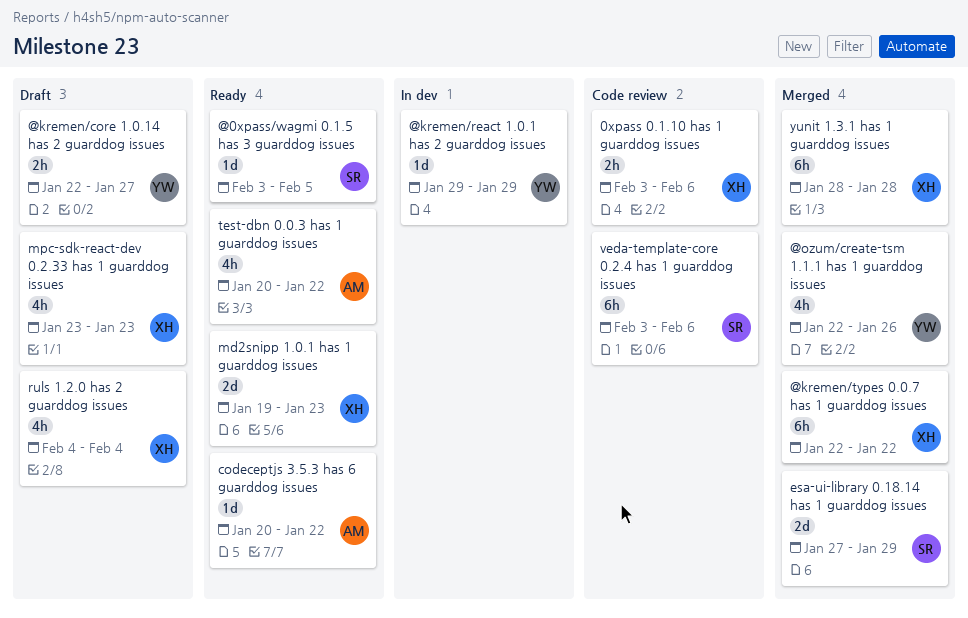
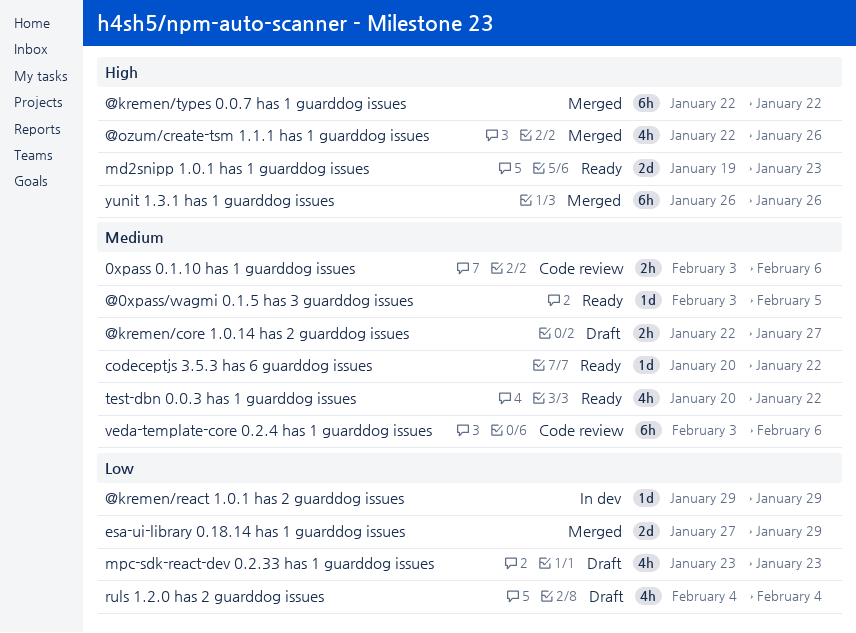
yunit 1.3.1 has 1 guarddog issues, start: Jan 28 -> Jan 26
yunit 1.3.1 has 1 guarddog issues, due: Jan 28 -> Jan 26

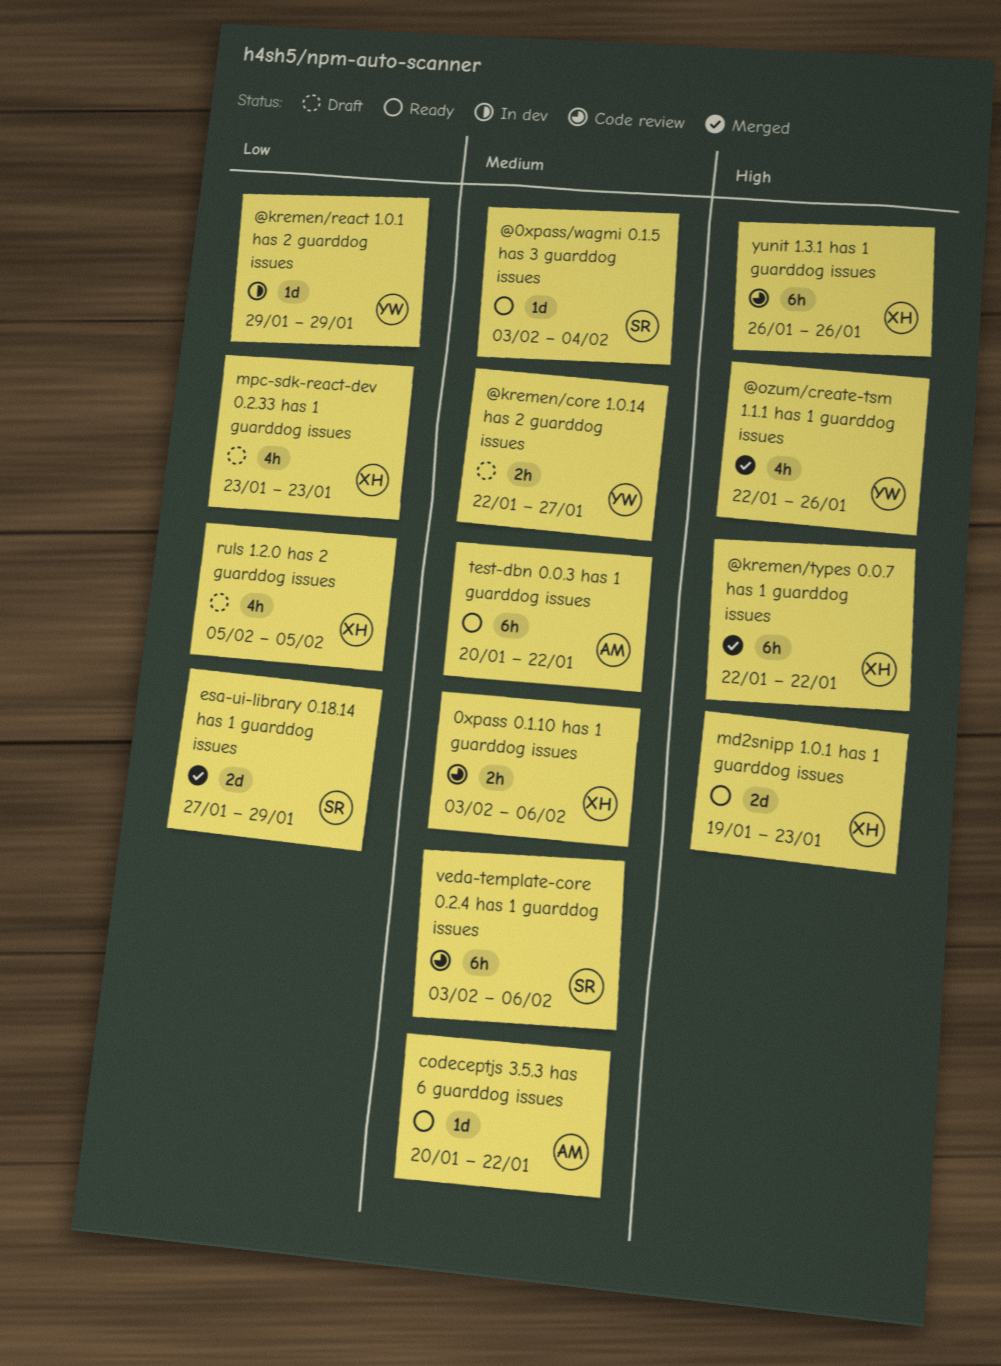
@0xpass/wagmi 0.1.5 has 3 guarddog issues, due: Feb 5 -> Feb 4
ruls 1.2.0 has 2 guarddog issues, start: Feb 4 -> Feb 5
ruls 1.2.0 has 2 guarddog issues, due: Feb 4 -> Feb 5
test-dbn 0.0.3 has 1 guarddog issues, estimate: 4h -> 6h
yunit 1.3.1 has 1 guarddog issues, status: Merged -> Code review

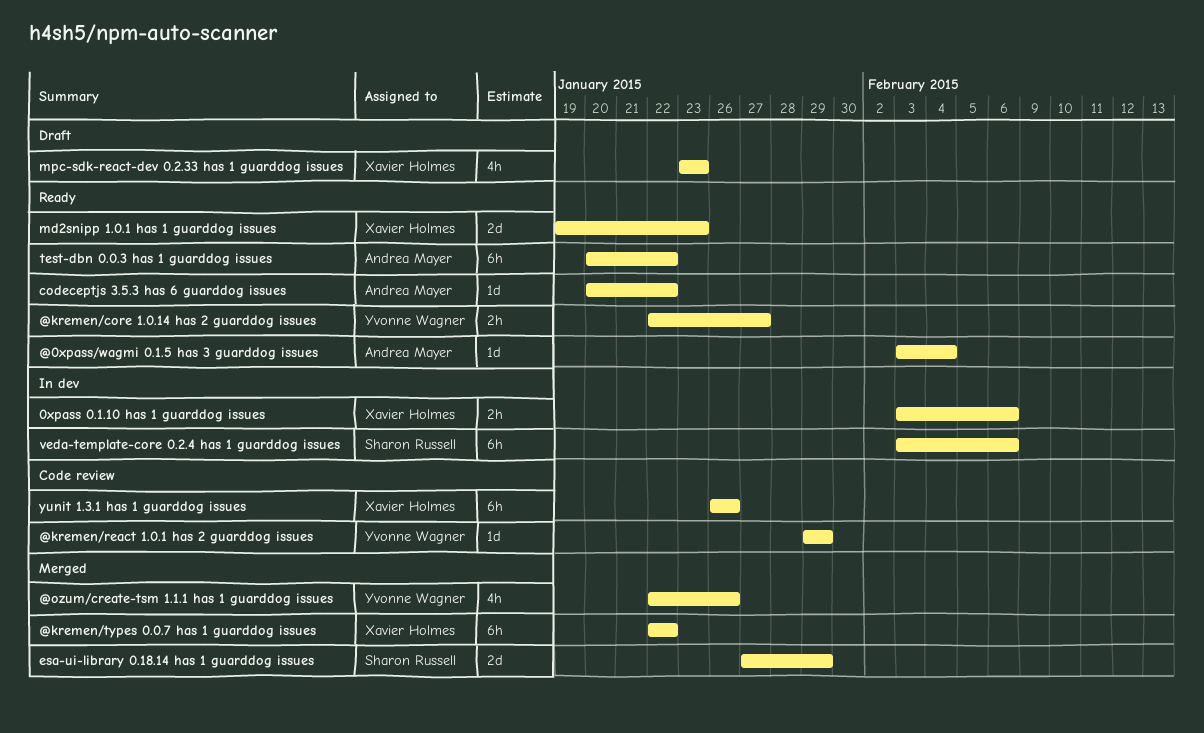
0xpass 0.1.10 has 1 guarddog issues, status: Code review -> In dev
@0xpass/wagmi 0.1.5 has 3 guarddog issues, owner: Sharon Russell -> Andrea Mayer
@kremen/core 1.0.14 has 2 guarddog issues, status: Draft -> Ready
@kremen/react 1.0.1 has 2 guarddog issues, status: In dev -> Code review
ruls 1.2.0 has 2 guarddog issues: present -> none
veda-template-core 0.2.4 has 1 guarddog issues, status: Code review -> In dev

